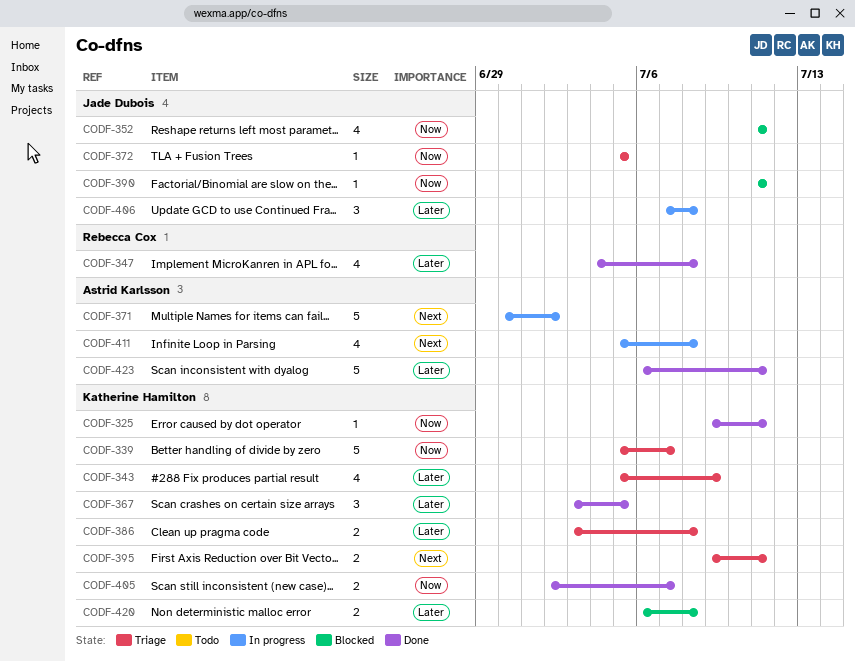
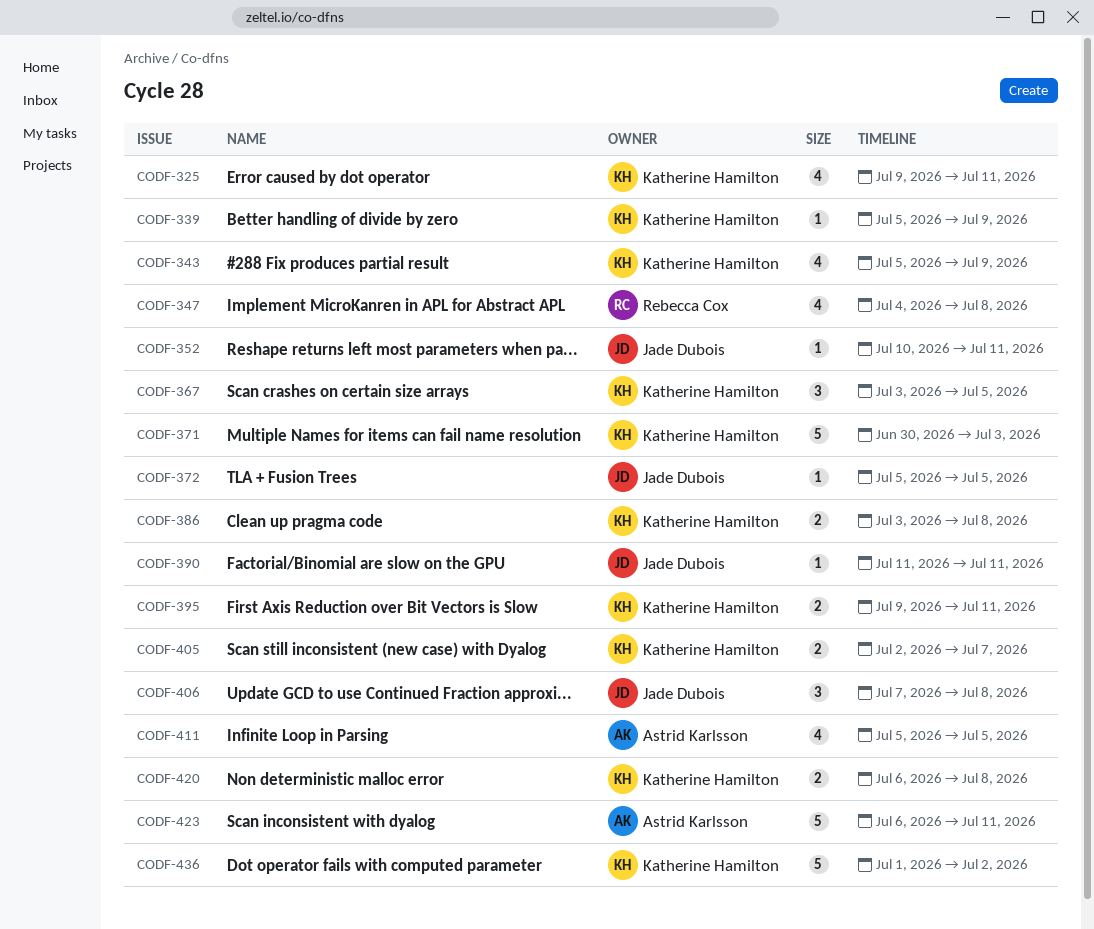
CODF-325, estimate: 1 -> 4
CODF-339, estimate: 5 -> 1
CODF-339, due: Jul 7 -> Jul 9
CODF-352, estimate: 4 -> 1
CODF-352, start: Jul 11 -> Jul 10
CODF-371, owner: Astrid Karlsson -> Katherine Hamilton
CODF-371, due: Jul 2 -> Jul 3
CODF-411, due: Jul 8 -> Jul 5
CODF-436: none -> present

